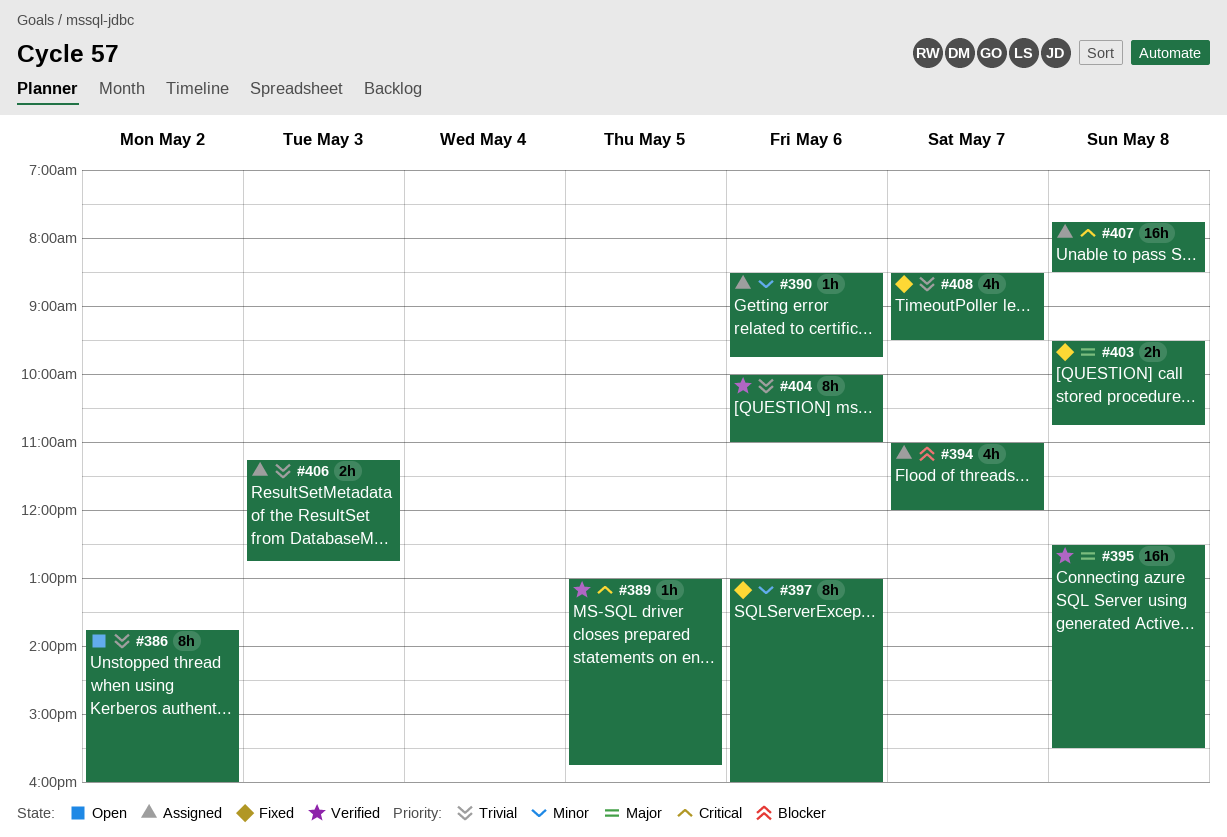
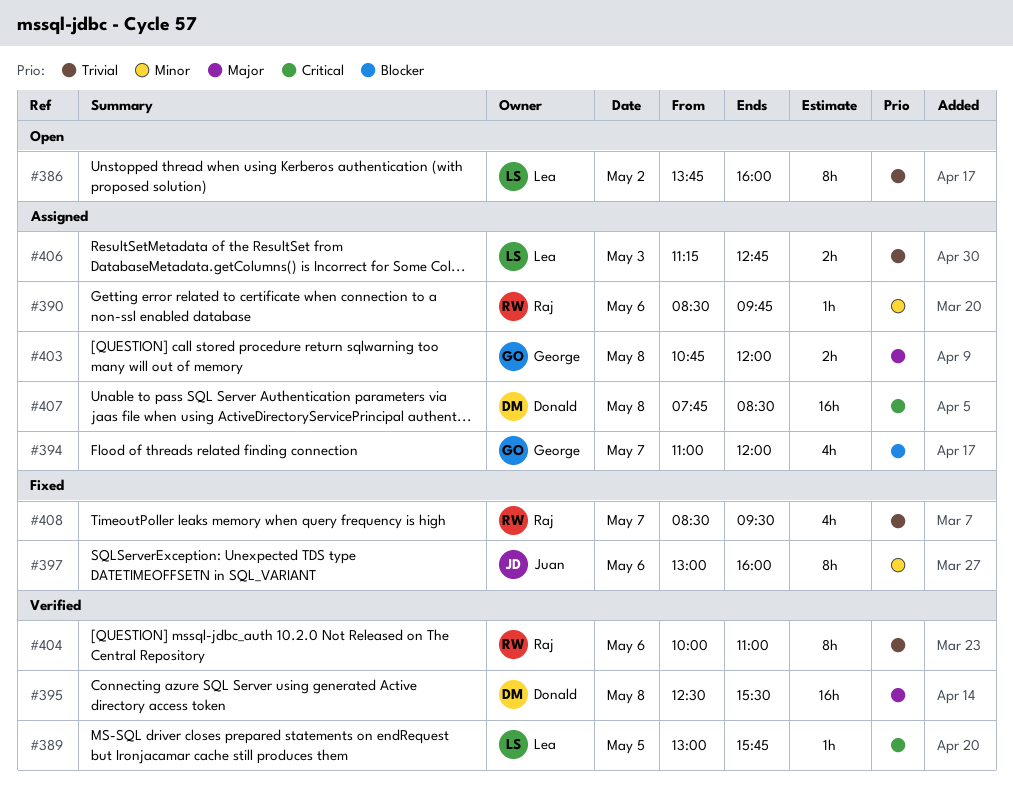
#403, status: Fixed -> Assigned
#403, begins: 09:30 -> 10:45
#403, ends: 10:45 -> 12:00

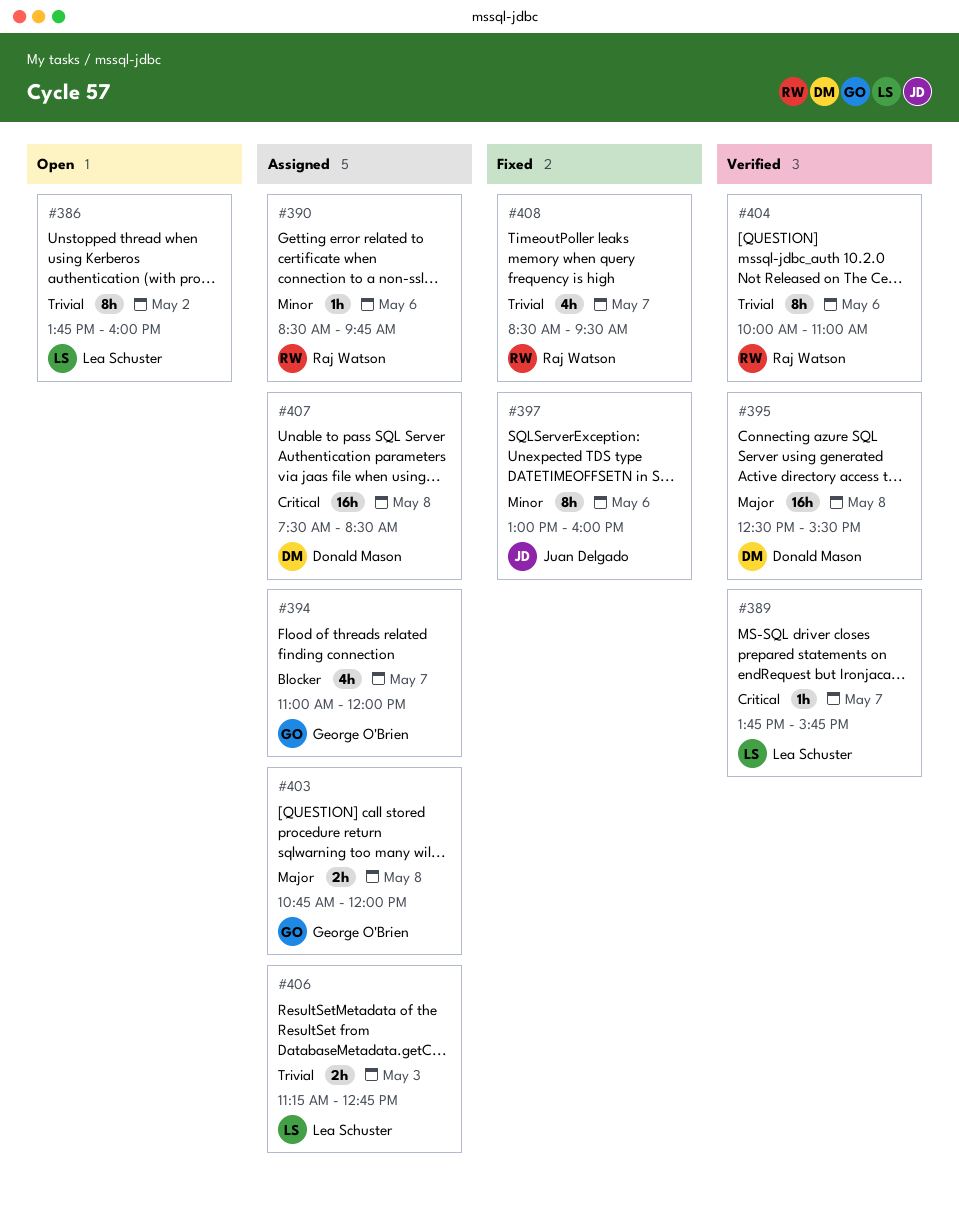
#389, day: May 5 -> May 7
#389, begins: 13:00 -> 13:45
#407, begins: 07:45 -> 07:30

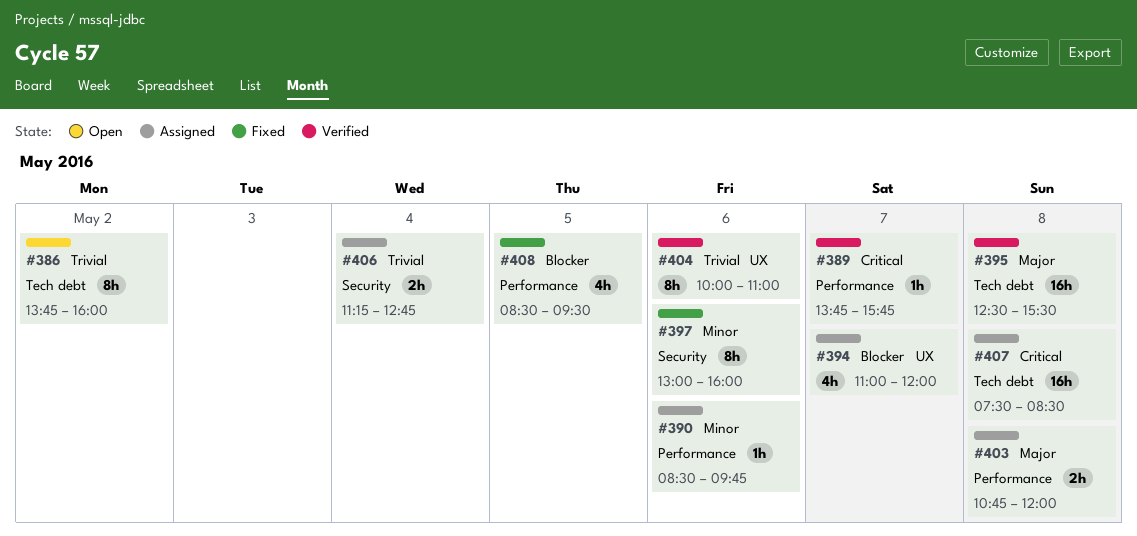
#406, day: May 3 -> May 4
#408, priority: Trivial -> Blocker
#408, day: May 7 -> May 5

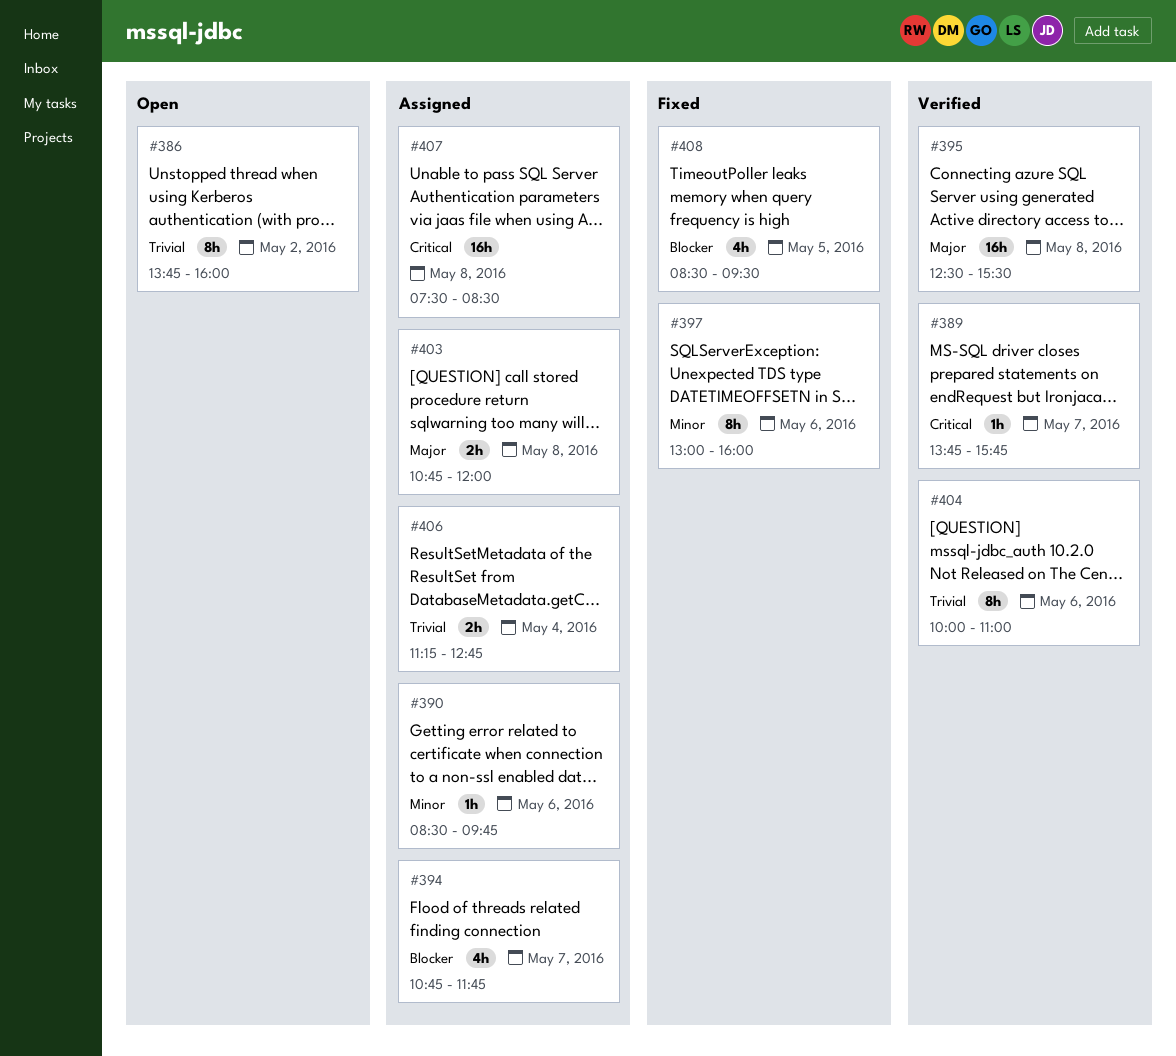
#394, begins: 11:00 -> 10:45
#394, ends: 12:00 -> 11:45

